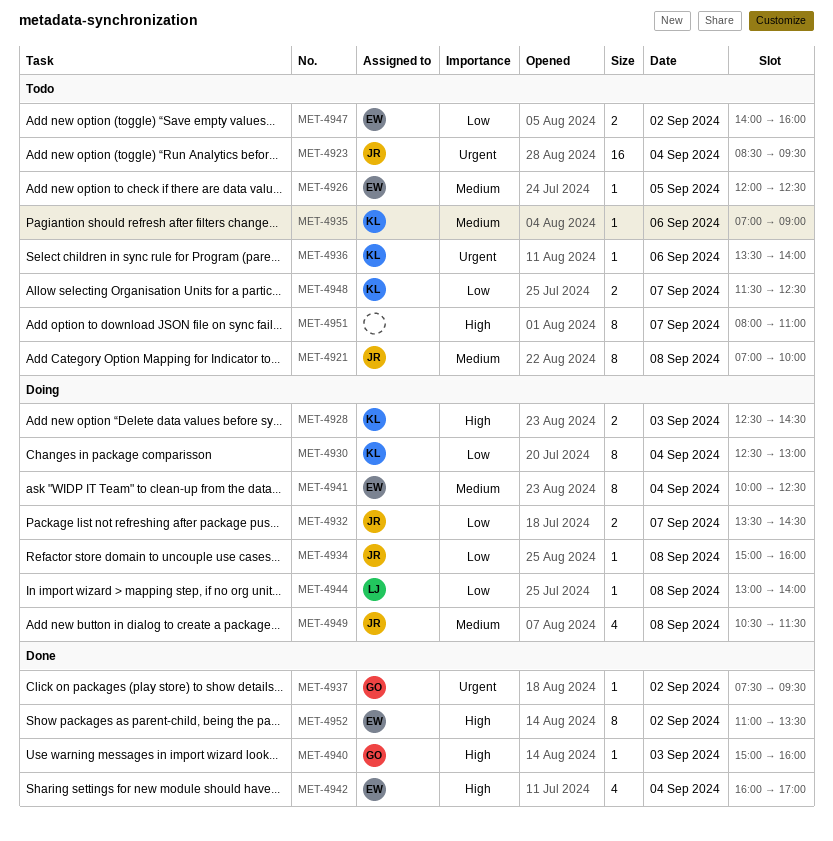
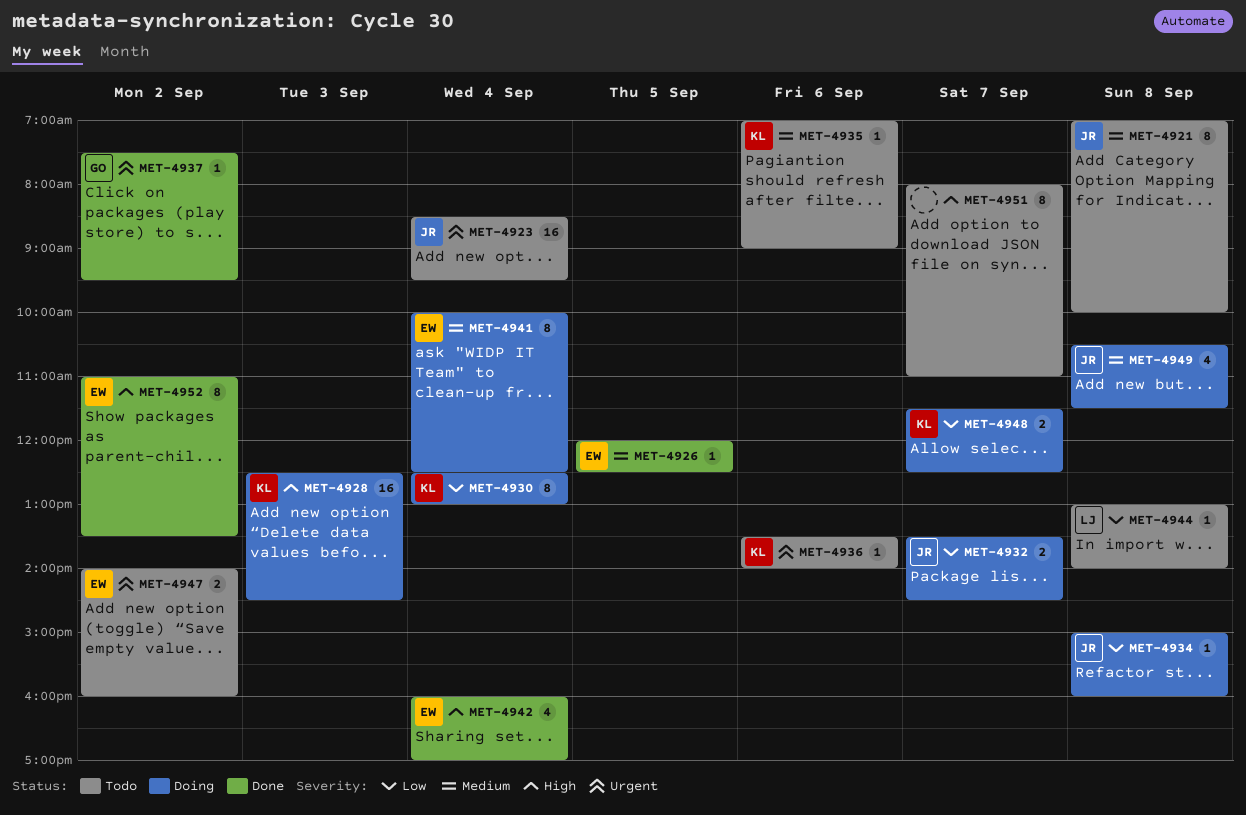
MET-4926, status: Todo -> Done
MET-4928, estimate: 2 -> 16
MET-4940: present -> none
MET-4944, status: Doing -> Todo
MET-4947, priority: Low -> Urgent
MET-4948, status: Todo -> Doing

